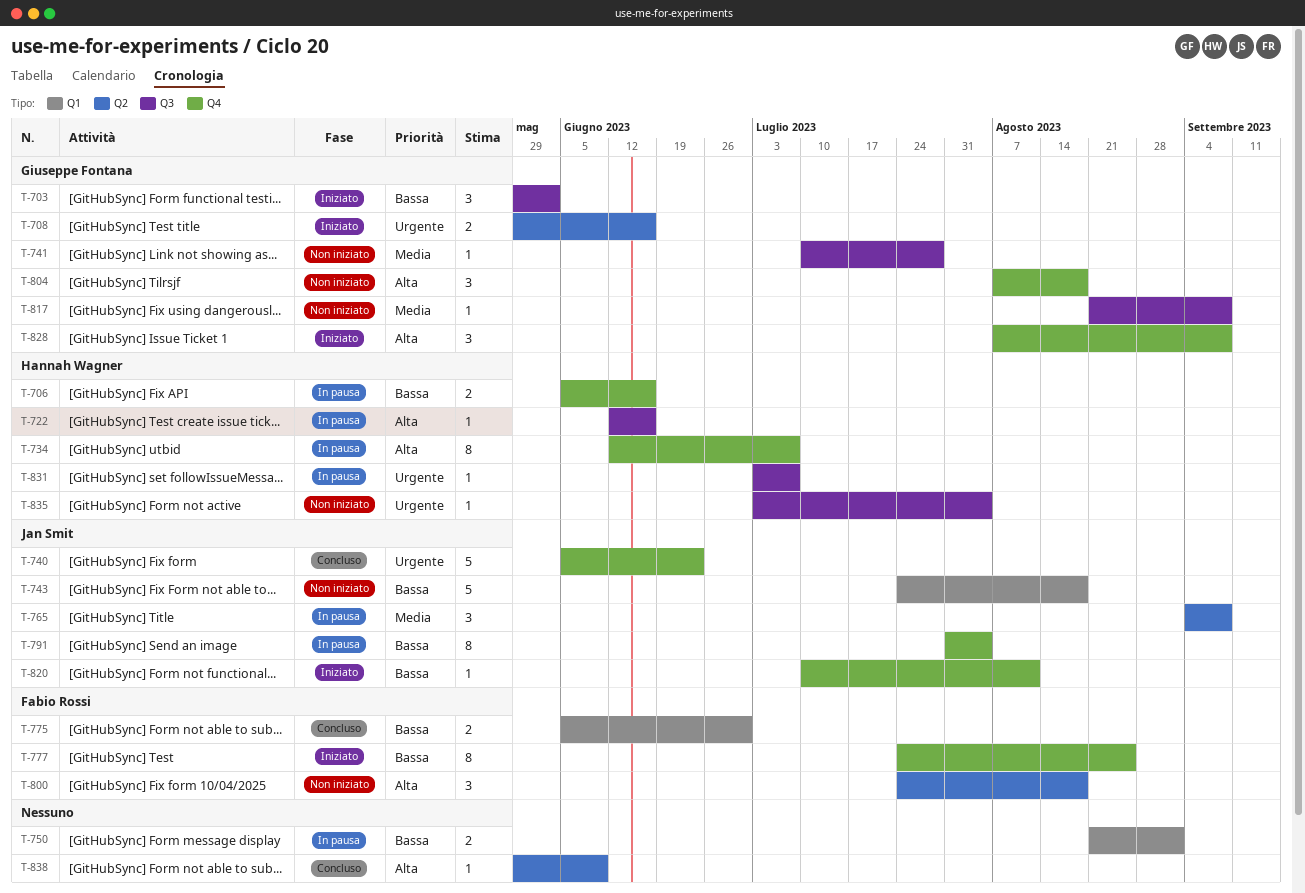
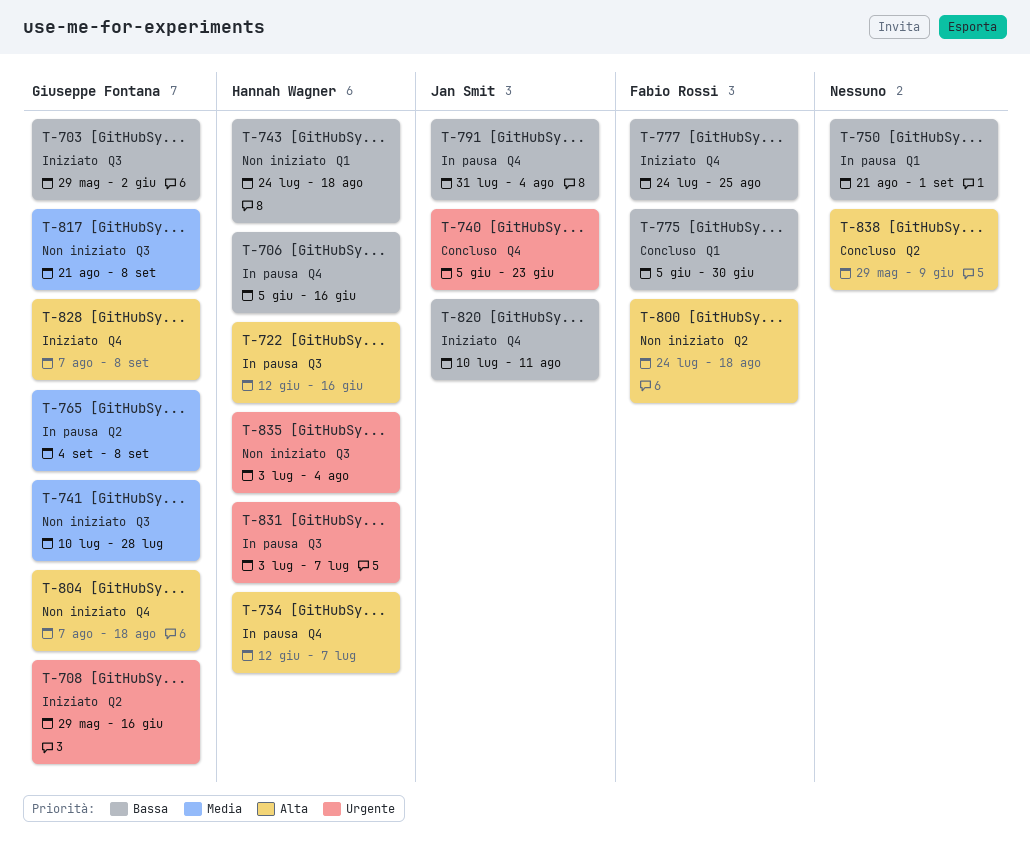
T-743, owner: Jan Smit -> Hannah Wagner
T-765, owner: Jan Smit -> Giuseppe Fontana

